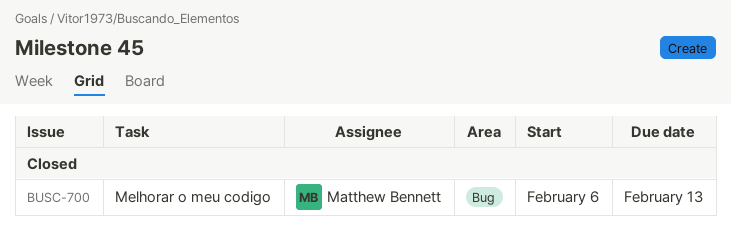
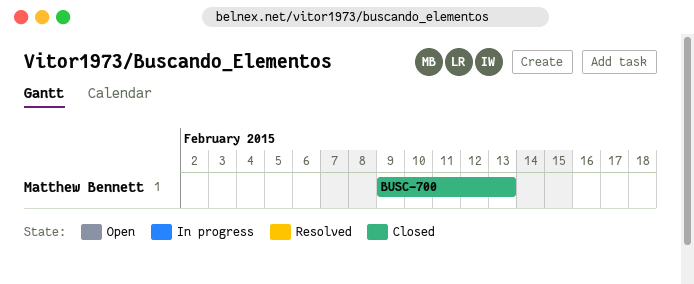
BUSC-700, start: Feb 6 -> Feb 9

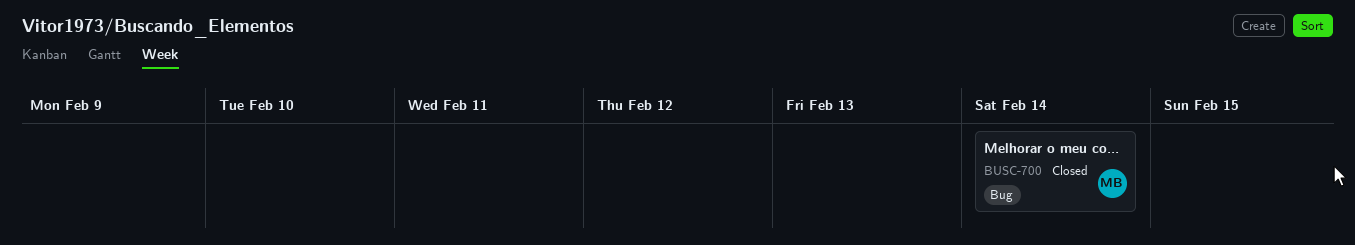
BUSC-700, due: Feb 13 -> Feb 14

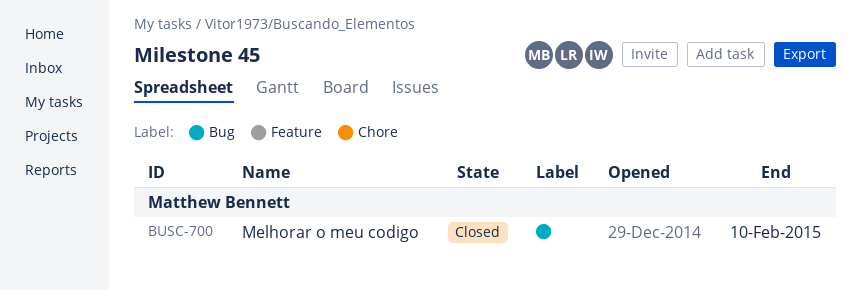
BUSC-700, due: Feb 14 -> Feb 10

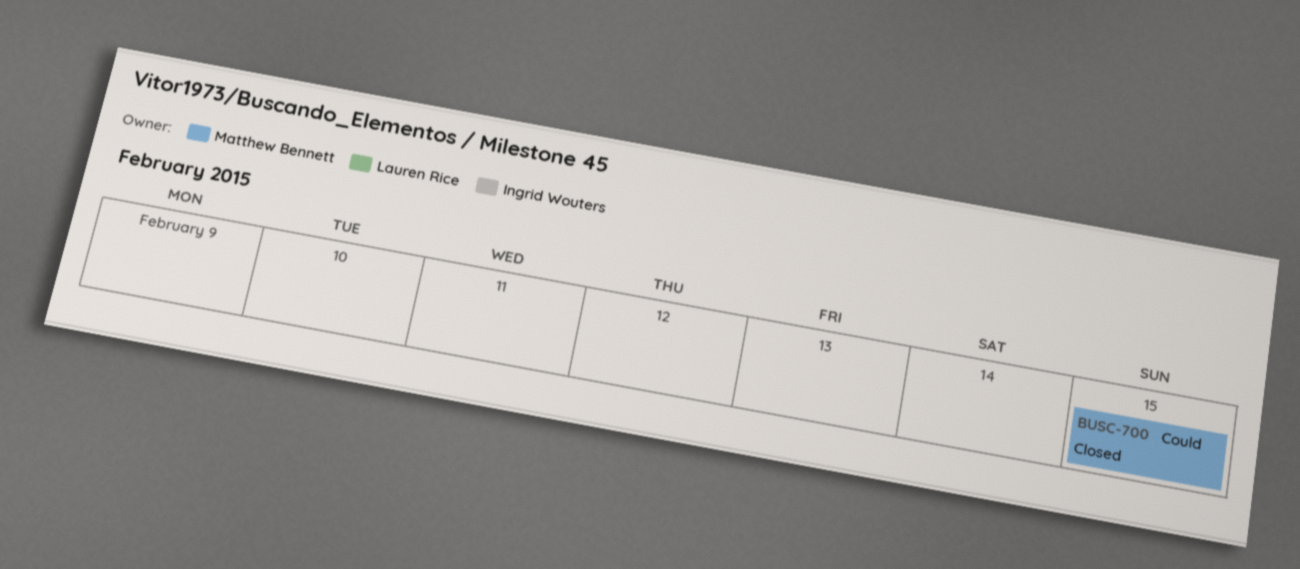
BUSC-700, due: Feb 10 -> Feb 15

